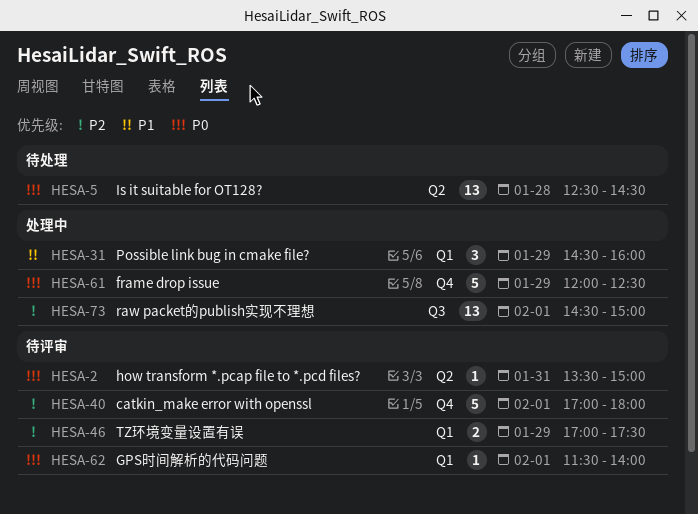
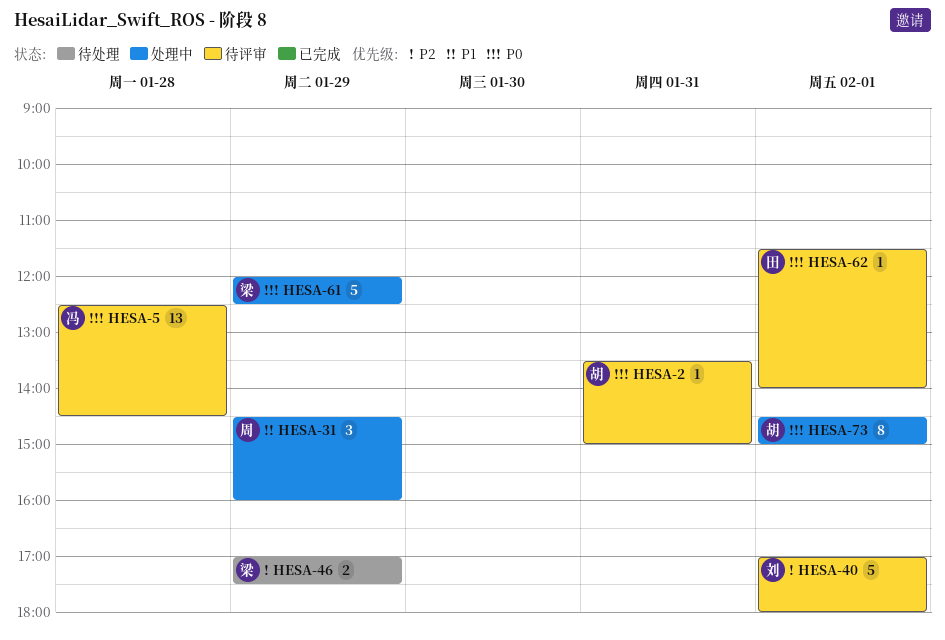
HESA-5, status: 待处理 -> 待评审
HESA-46, status: 待评审 -> 待处理
HESA-73, priority: P2 -> P0
HESA-73, estimate: 13 -> 8

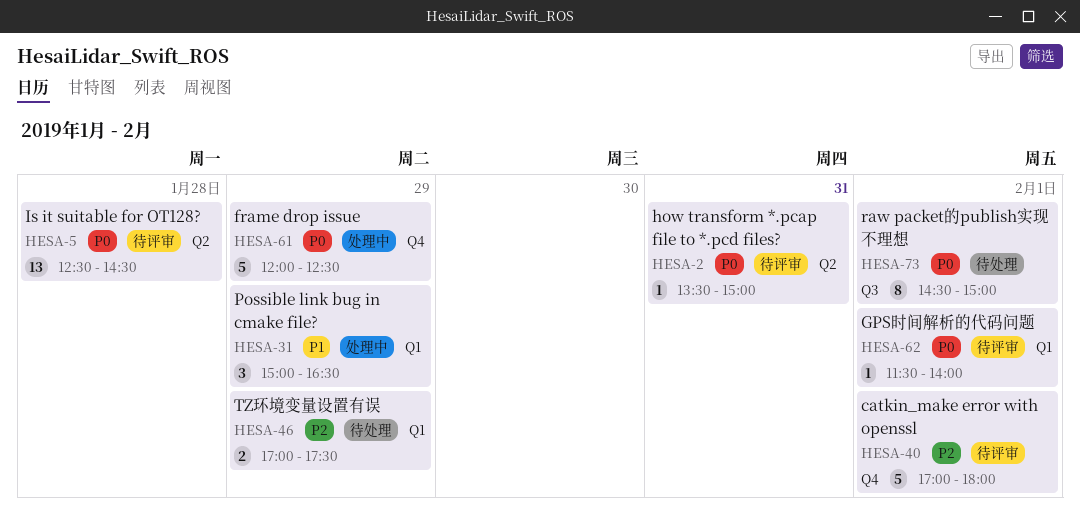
HESA-31, begins: 14:30 -> 15:00
HESA-31, ends: 16:00 -> 16:30
HESA-73, status: 处理中 -> 待处理

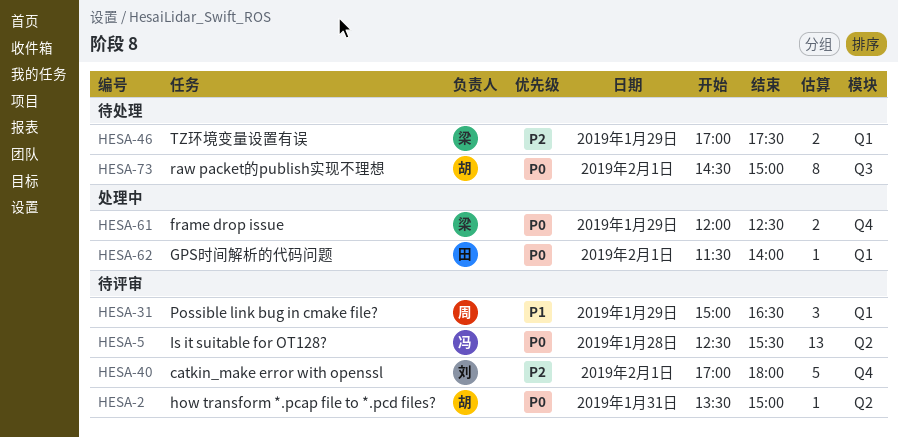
HESA-5, ends: 14:30 -> 15:30
HESA-31, status: 处理中 -> 待评审
HESA-61, estimate: 5 -> 2
HESA-62, status: 待评审 -> 处理中

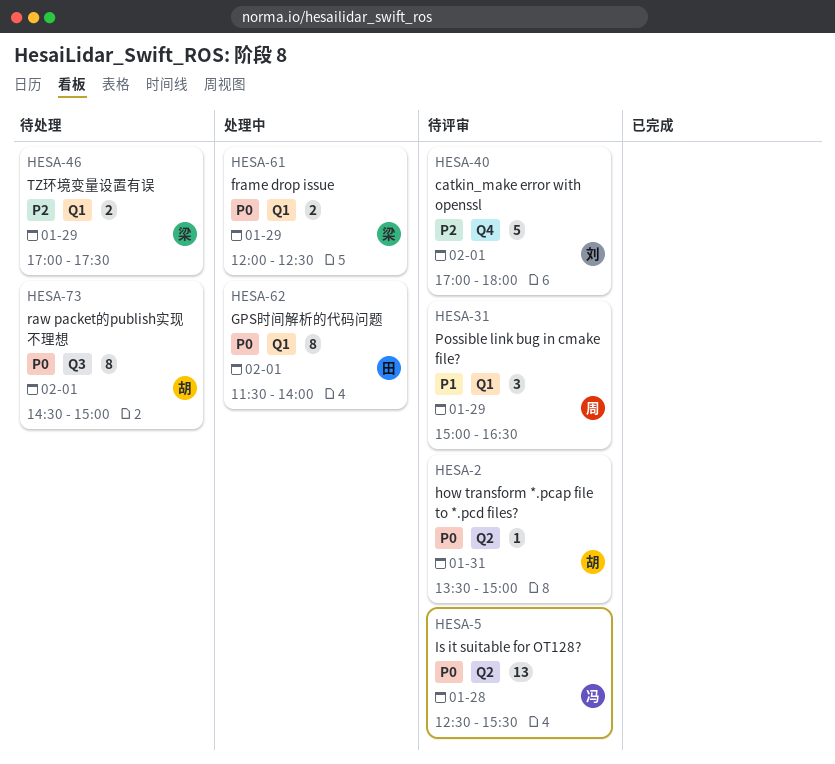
HESA-61, label: Q4 -> Q1
HESA-62, estimate: 1 -> 8

